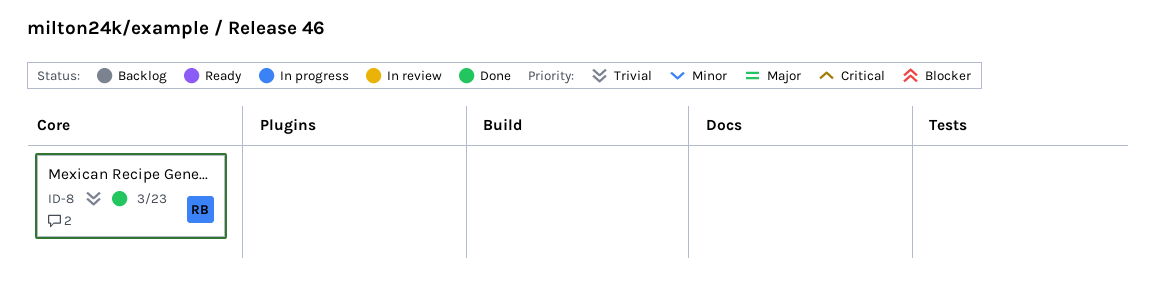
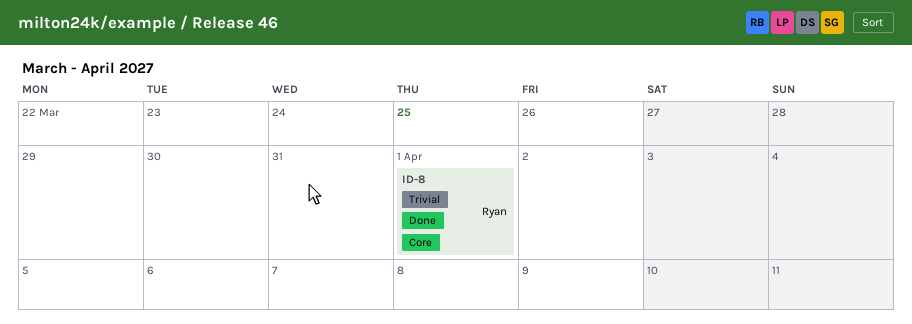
ID-8, due: Mar 23 -> Apr 1

